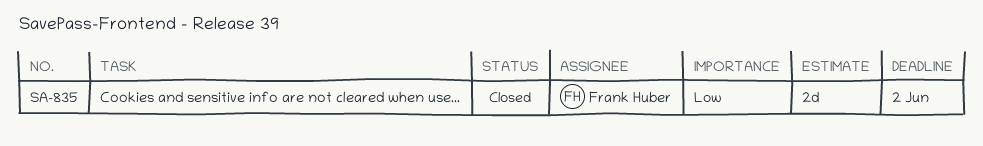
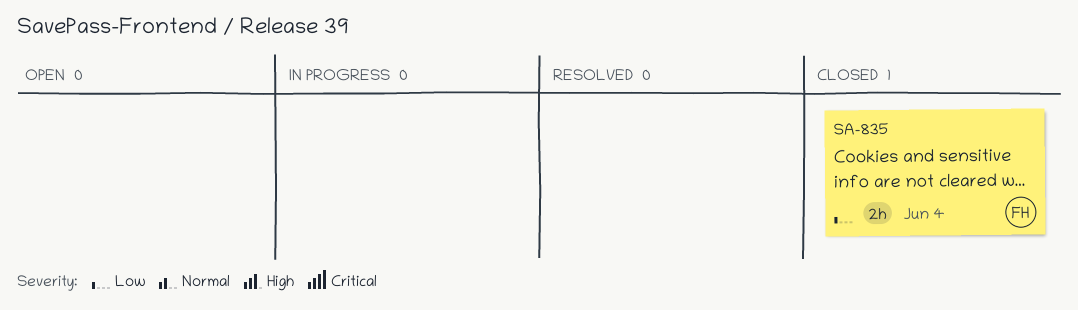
SA-835, estimate: 2d -> 2h
SA-835, due: Jun 2 -> Jun 4

